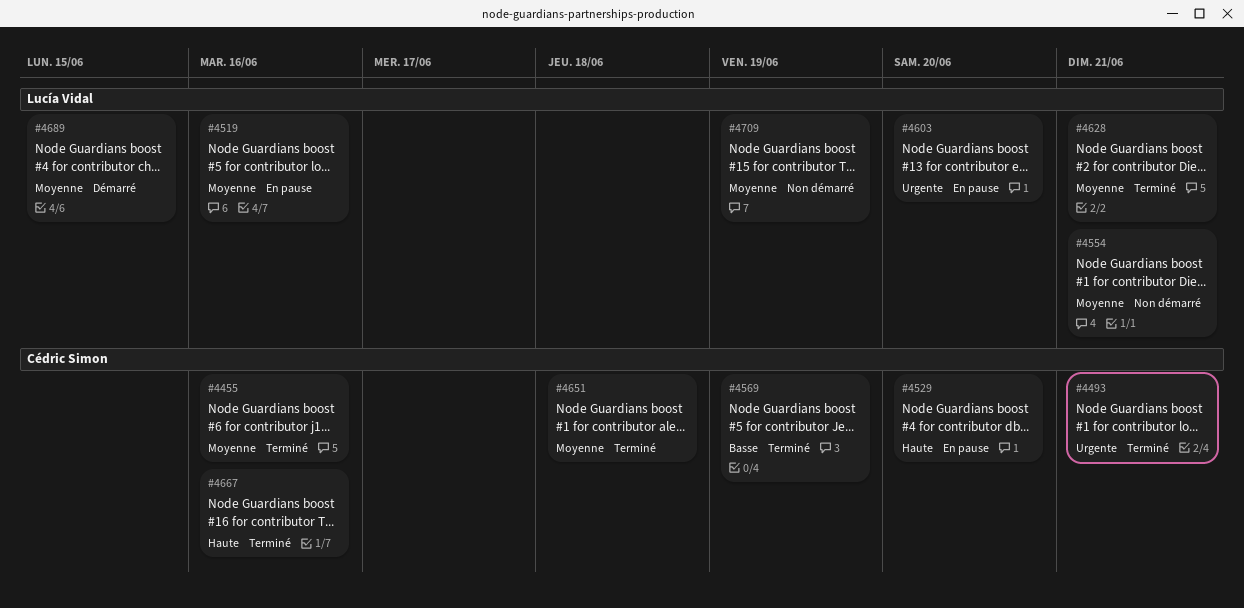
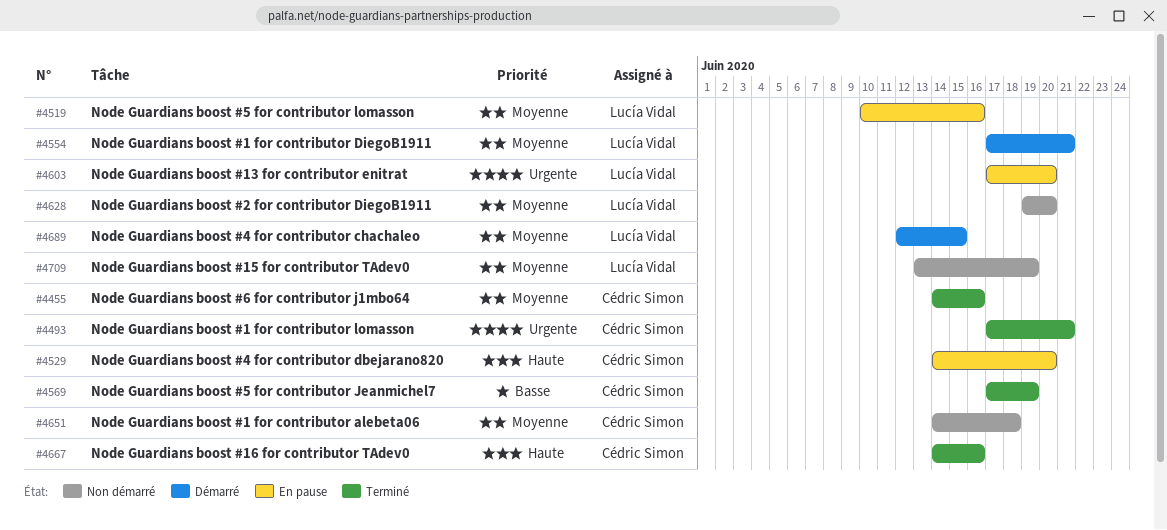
#4554, status: Non démarré -> Démarré
#4628, status: Terminé -> Non démarré
#4628, due: Jun 21 -> Jun 20
#4651, status: Terminé -> Non démarré

